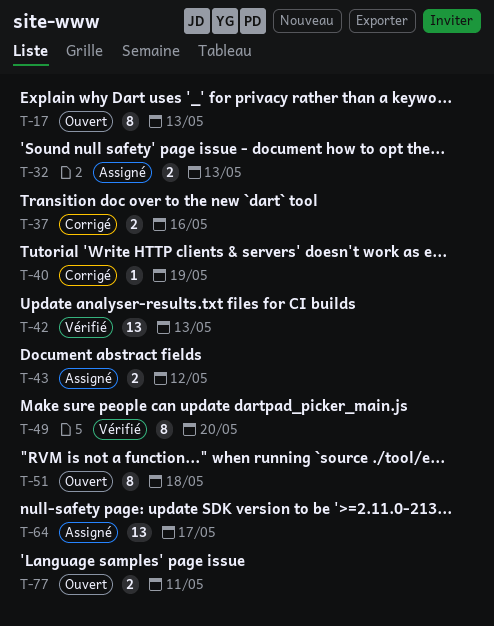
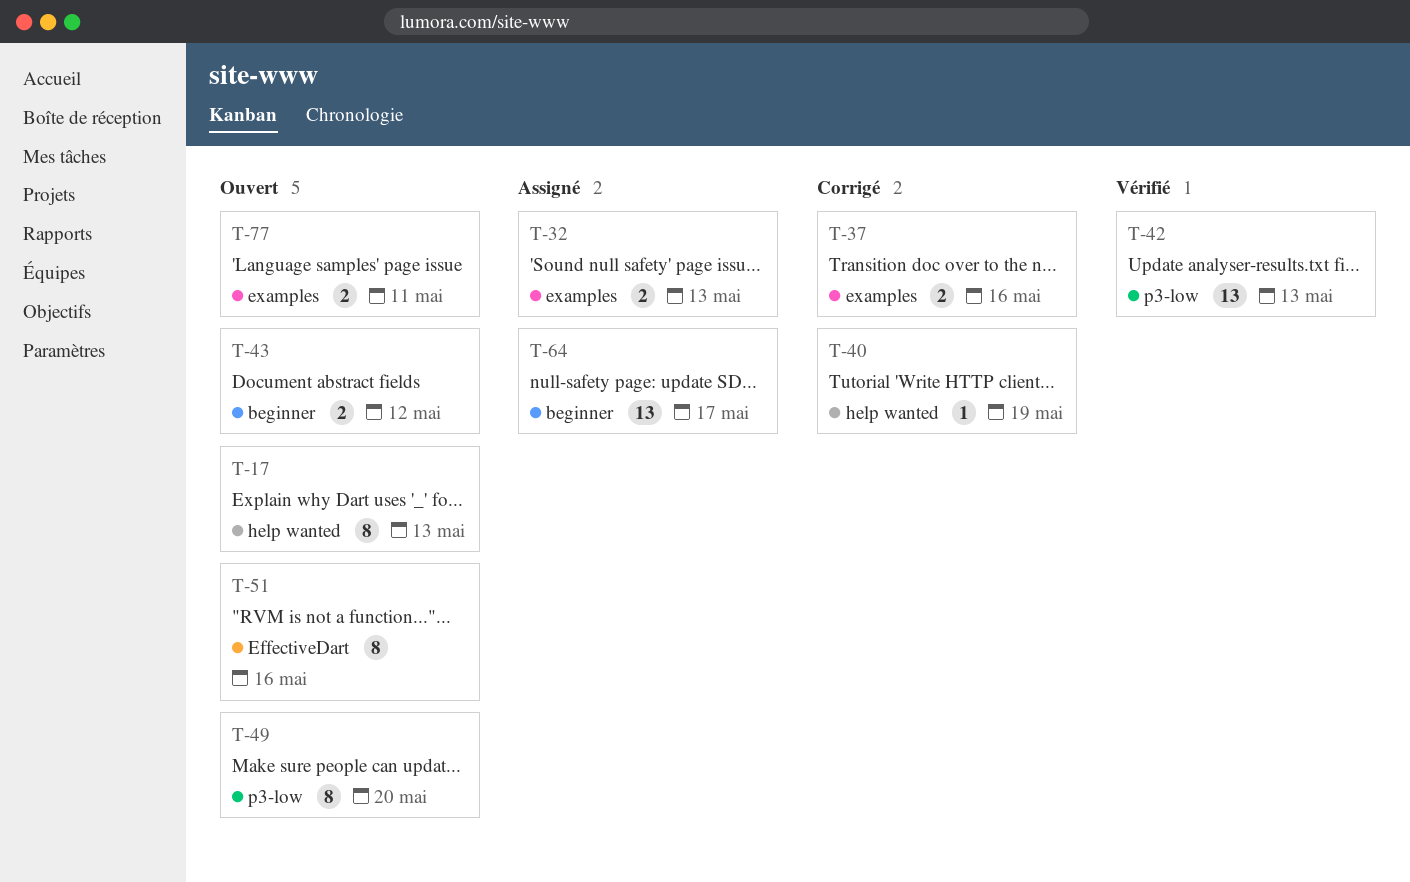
T-43, status: Assigné -> Ouvert
T-49, status: Vérifié -> Ouvert
T-51, due: May 18 -> May 16

